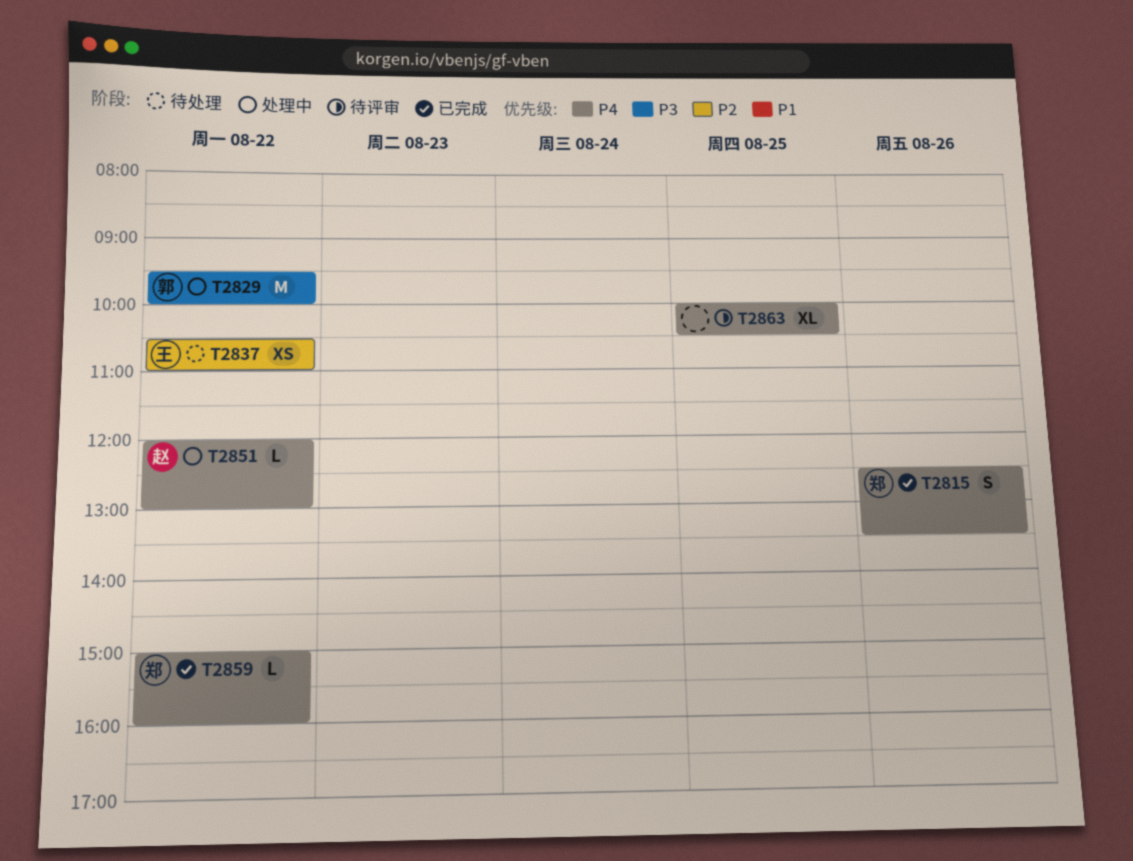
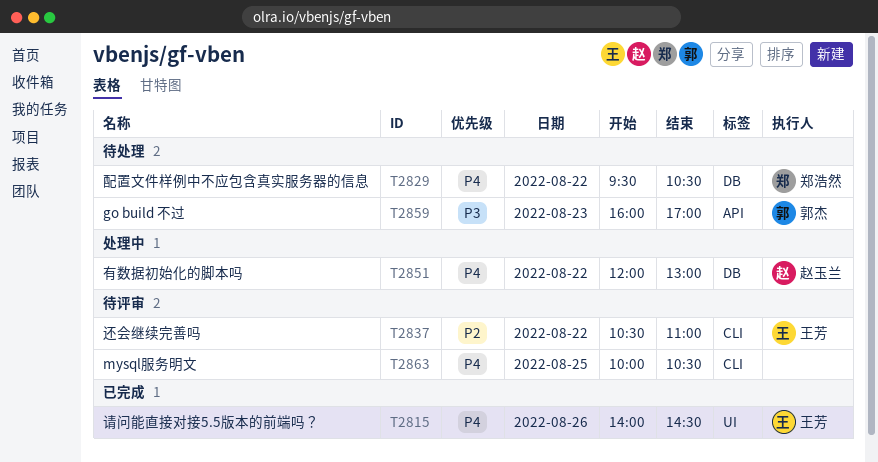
T2815, owner: 郑浩然 -> 王芳
T2815, begins: 12:30 -> 14:00
T2815, ends: 13:30 -> 14:30
T2829, status: 处理中 -> 待处理
T2829, owner: 郭杰 -> 郑浩然
T2829, priority: P3 -> P4
T2829, ends: 10:00 -> 10:30
T2837, status: 待处理 -> 待评审
T2859, status: 已完成 -> 待处理
T2859, owner: 郑浩然 -> 郭杰
T2859, priority: P4 -> P3
T2859, day: Aug 22 -> Aug 23
T2859, begins: 15:00 -> 16:00
T2859, ends: 16:00 -> 17:00

